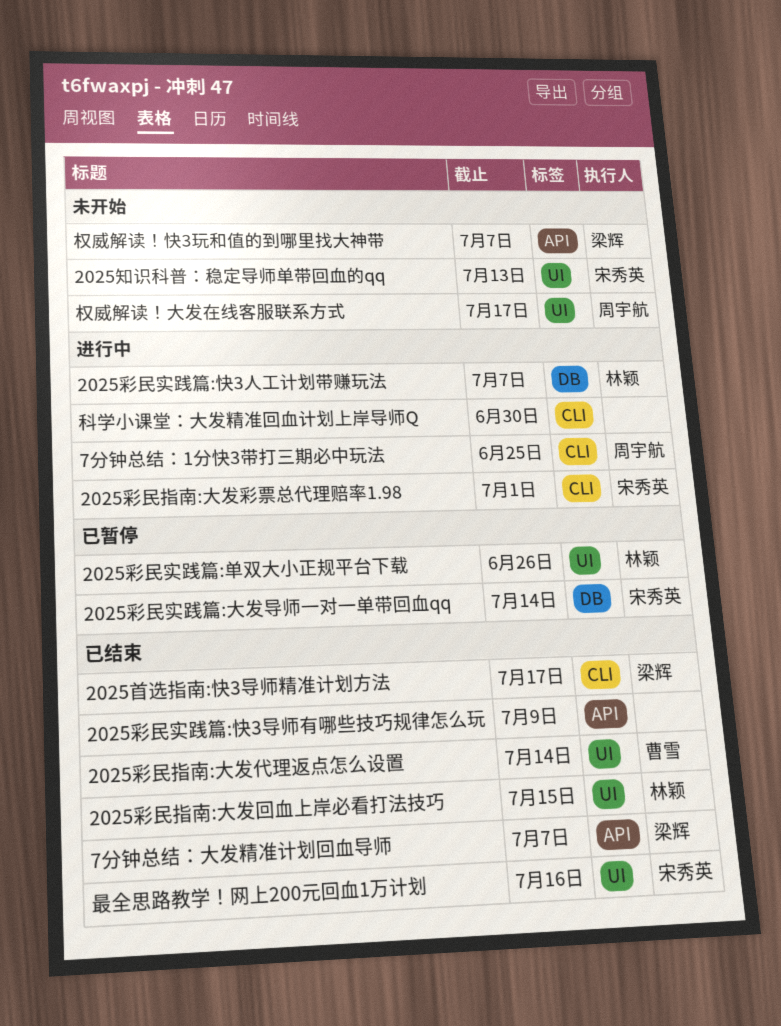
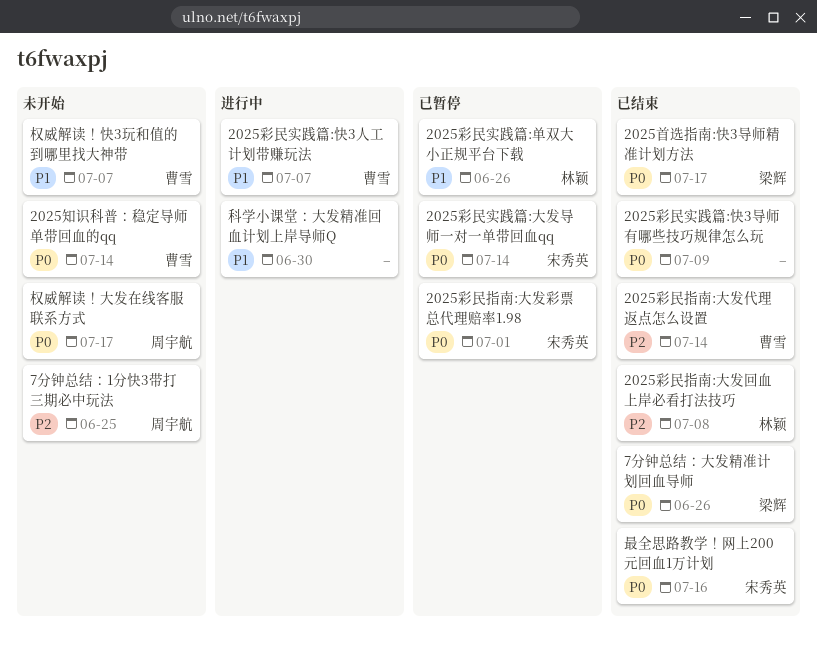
2025彩民实践篇:快3人工计划带赚玩法, owner: 林颖 -> 曹雪
2025彩民指南:大发回血上岸必看打法技巧, due: Jul 15 -> Jul 8
2025彩民指南:大发彩票总代理赔率1.98, status: 进行中 -> 已暂停
2025知识科普：稳定导师单带回血的qq, owner: 宋秀英 -> 曹雪
2025知识科普：稳定导师单带回血的qq, due: Jul 13 -> Jul 14
7分钟总结：1分快3带打三期必中玩法, status: 进行中 -> 未开始
7分钟总结：大发精准计划回血导师, due: Jul 7 -> Jun 26
权威解读！快3玩和值的到哪里找大神带, owner: 梁辉 -> 曹雪

